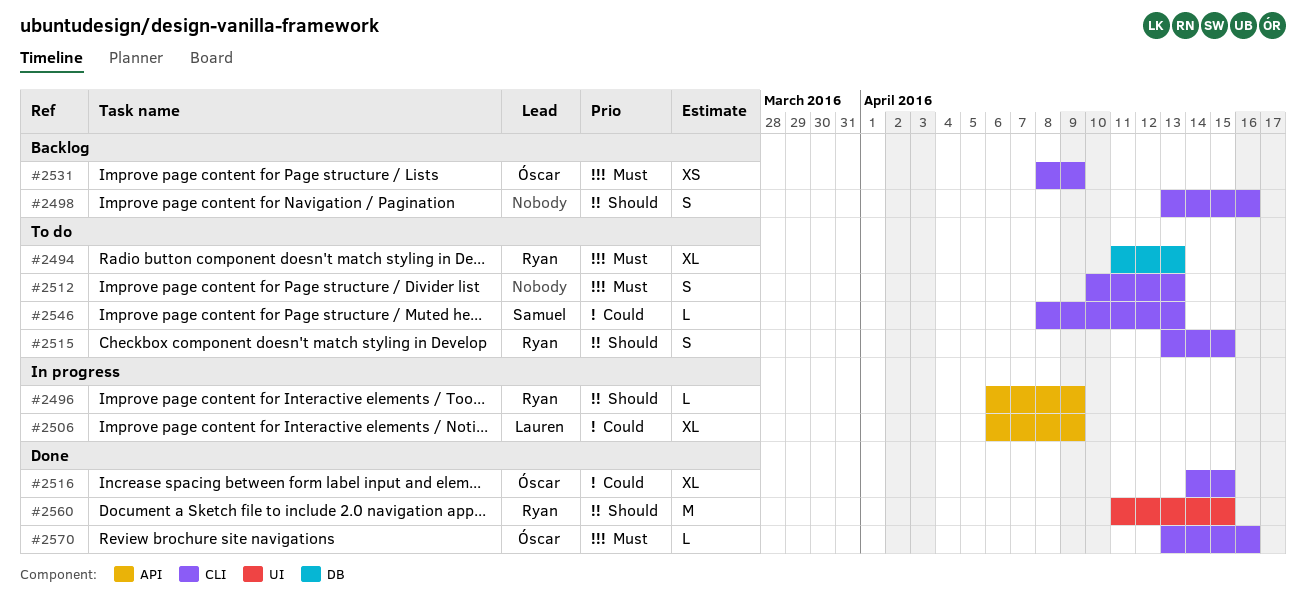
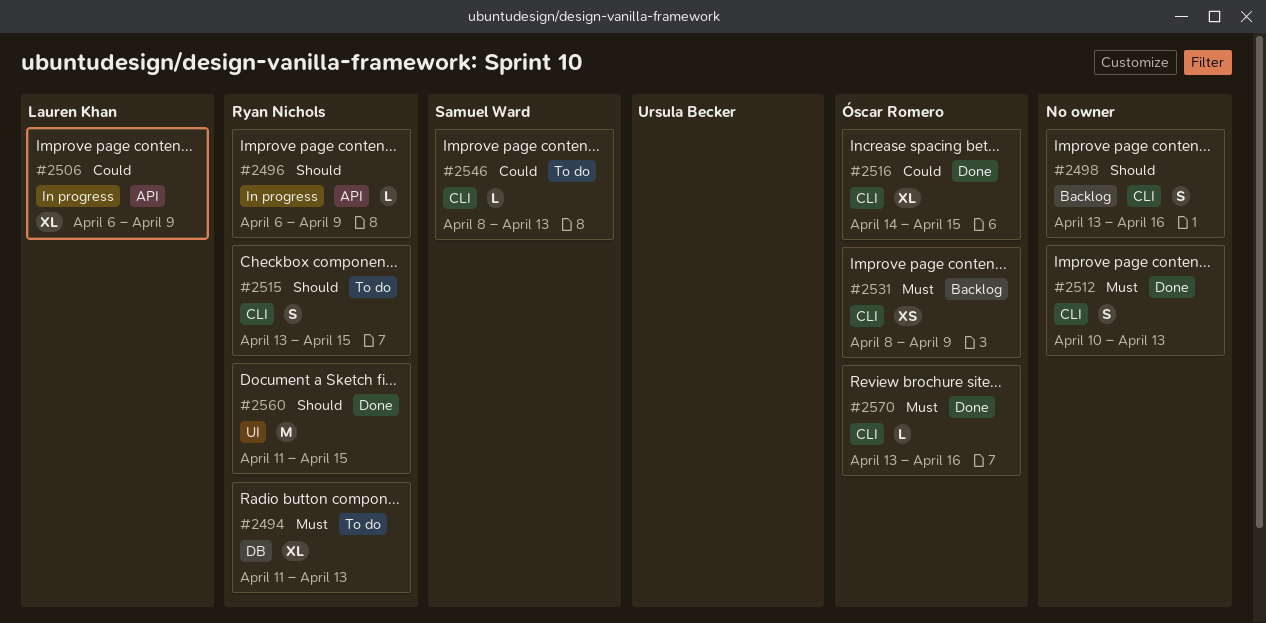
#2512, status: To do -> Done

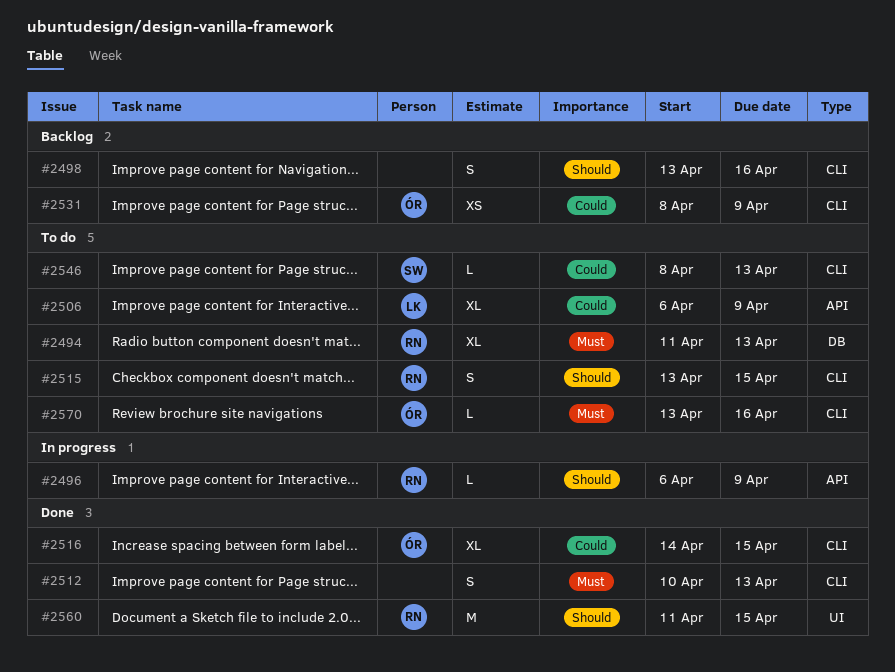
#2506, status: In progress -> To do
#2531, priority: Must -> Could
#2570, status: Done -> To do

